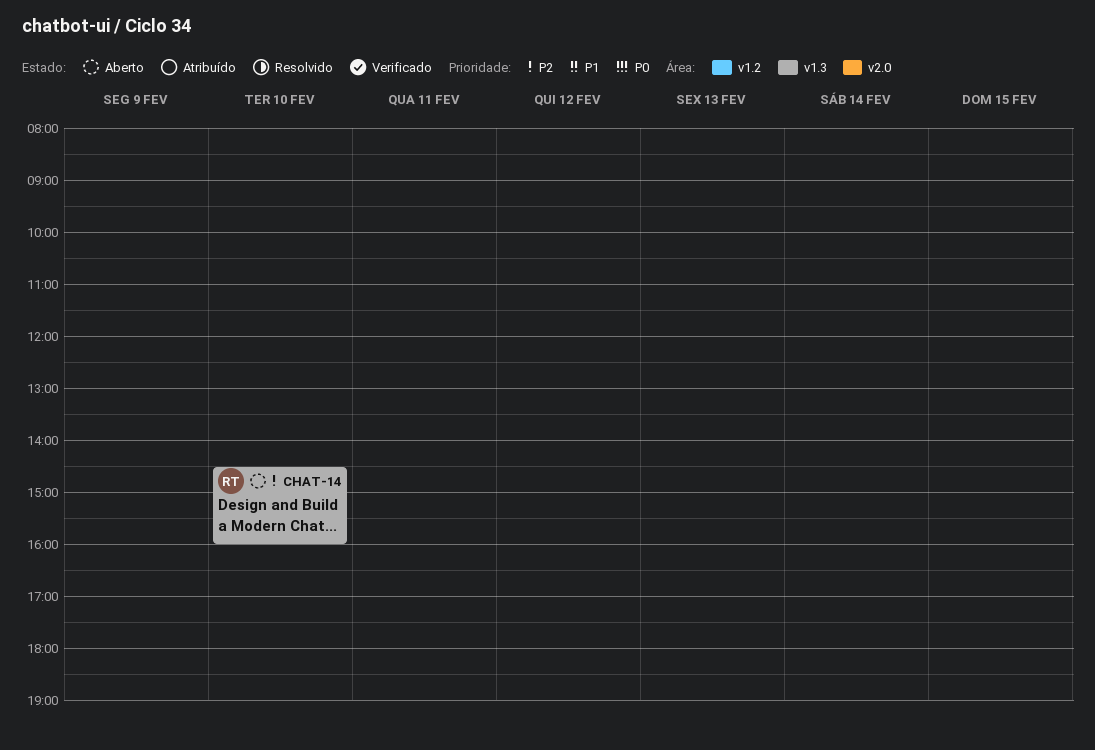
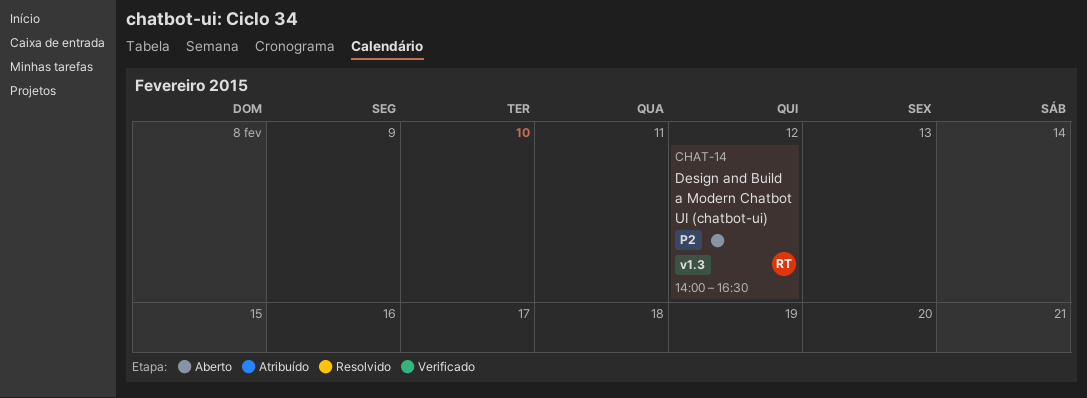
CHAT-14, day: Feb 10 -> Feb 12
CHAT-14, begins: 14:30 -> 14:00
CHAT-14, ends: 16:00 -> 16:30

